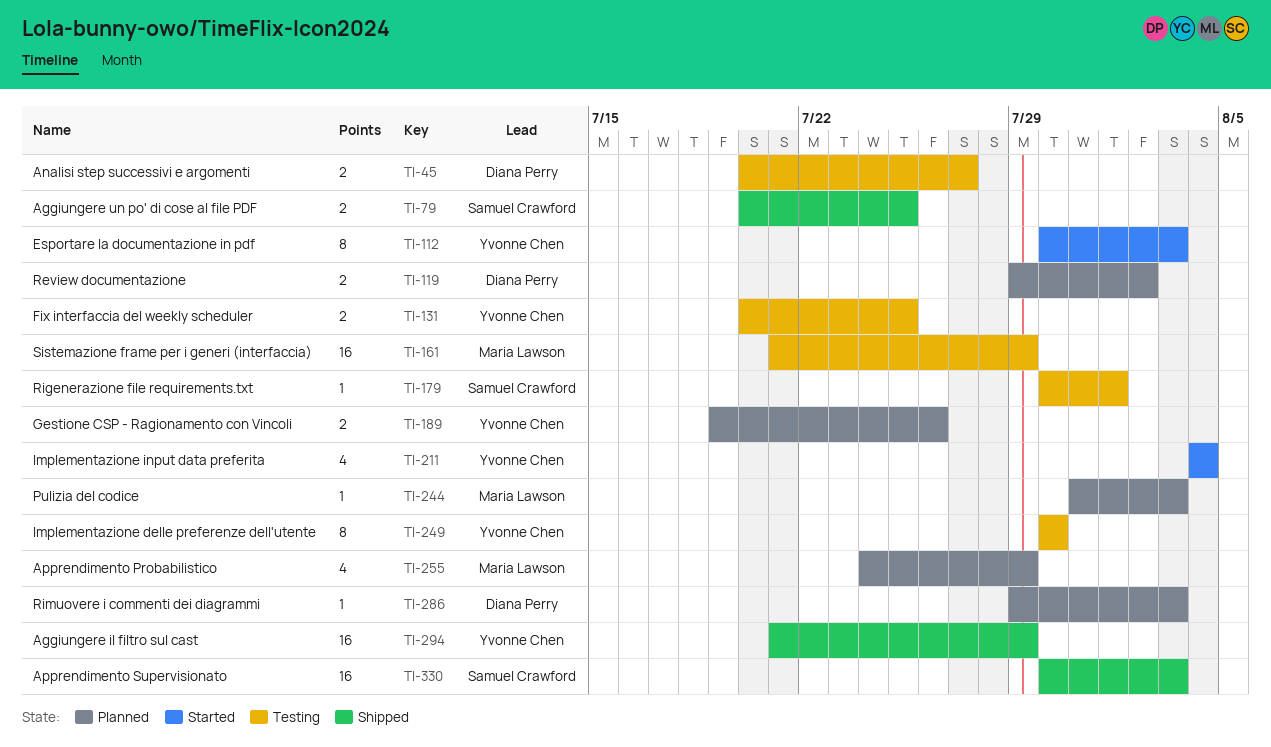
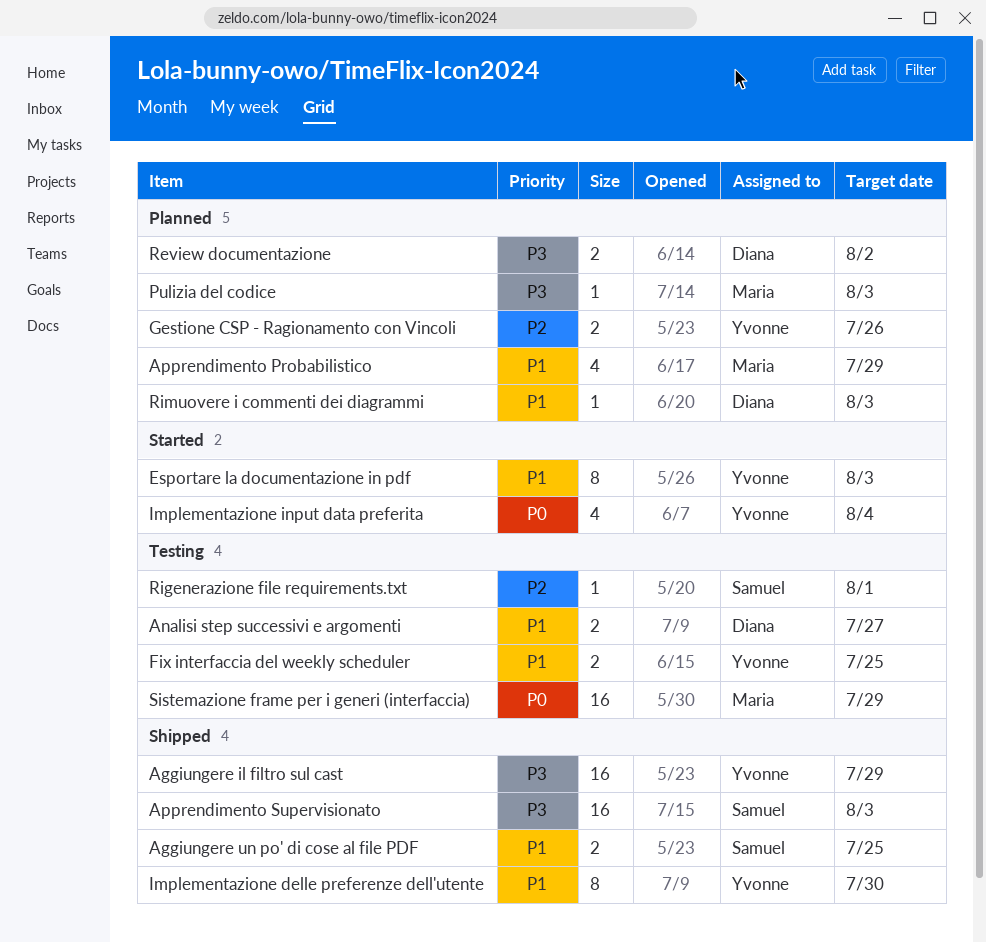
Implementazione delle preferenze dell'utente, status: Testing -> Shipped

